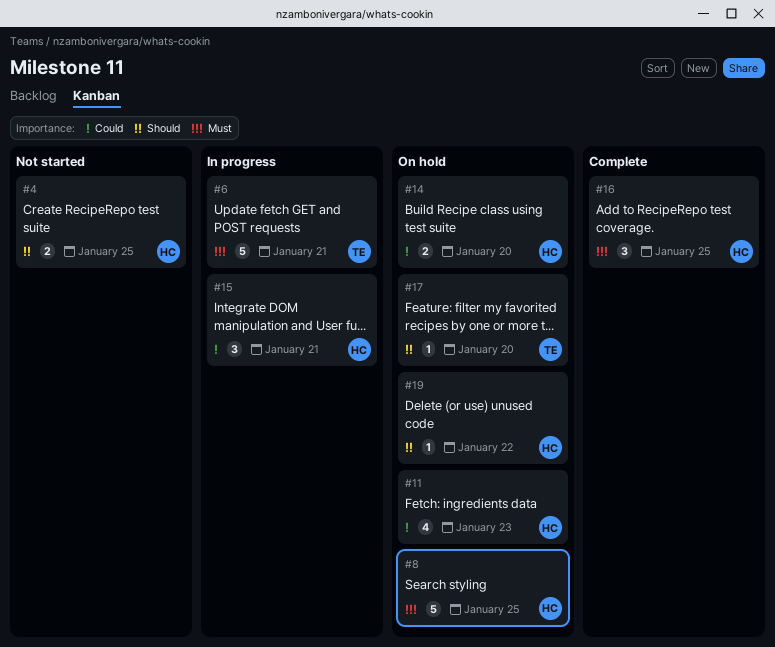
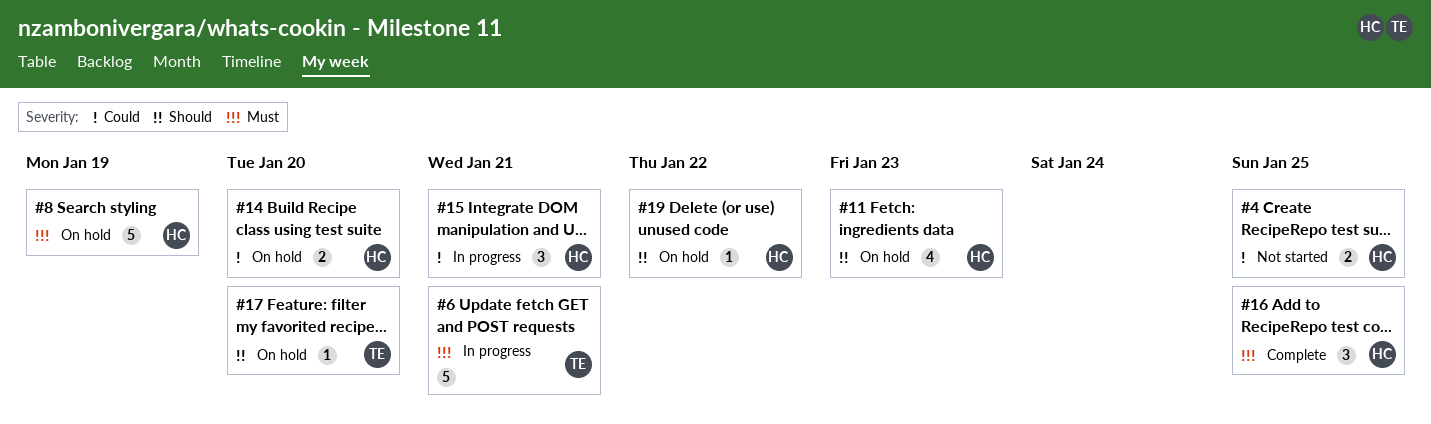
#4, priority: Should -> Could
#8, due: Jan 25 -> Jan 19
#11, priority: Could -> Should

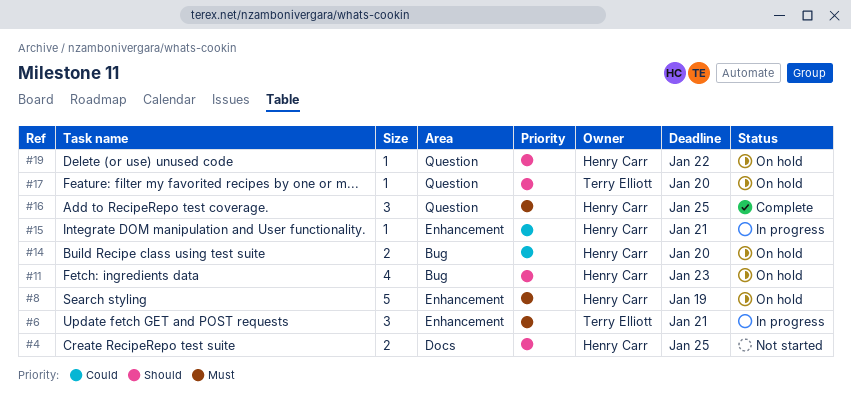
#4, priority: Could -> Should
#6, estimate: 5 -> 3
#15, estimate: 3 -> 1

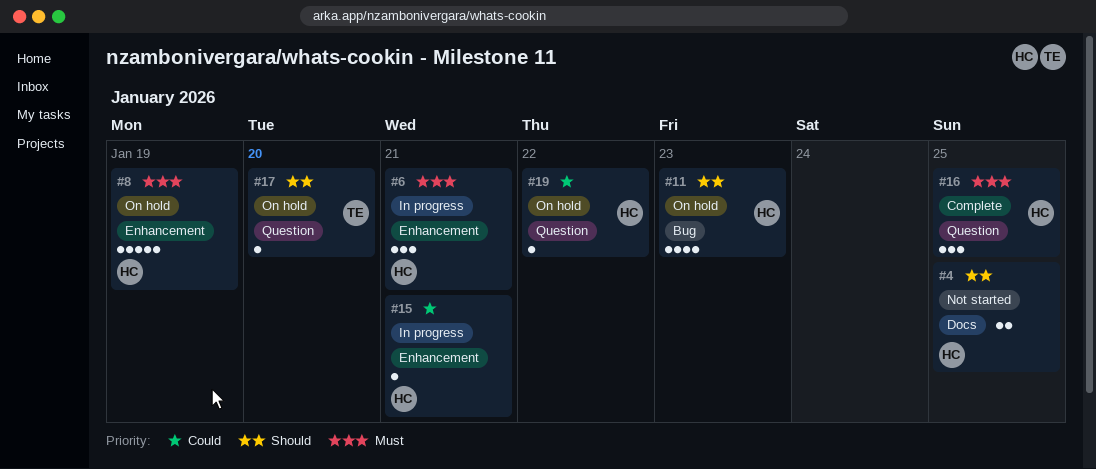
#6, owner: Terry Elliott -> Henry Carr
#14: present -> none
#19, priority: Should -> Could

